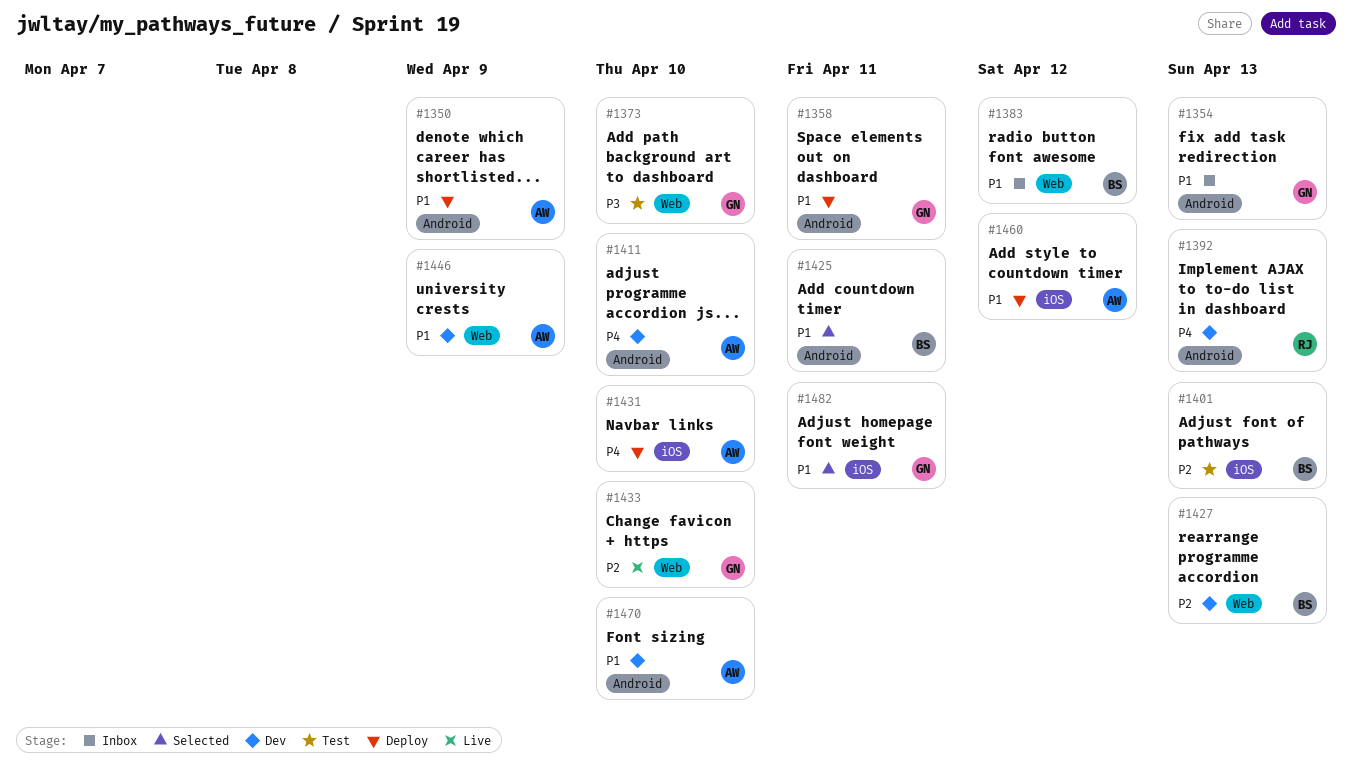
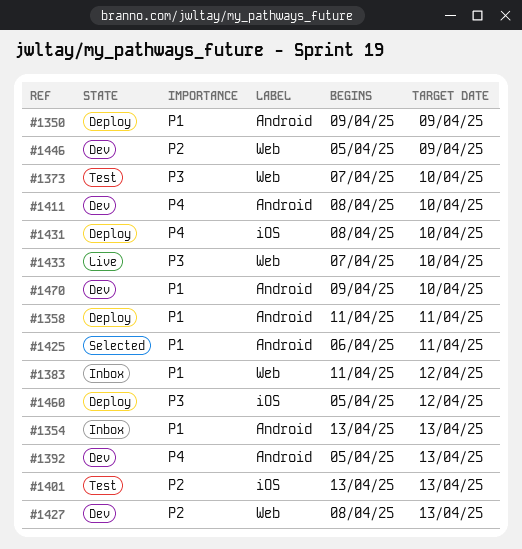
#1433, priority: P2 -> P3
#1446, priority: P1 -> P2
#1460, priority: P1 -> P3
#1482: present -> none

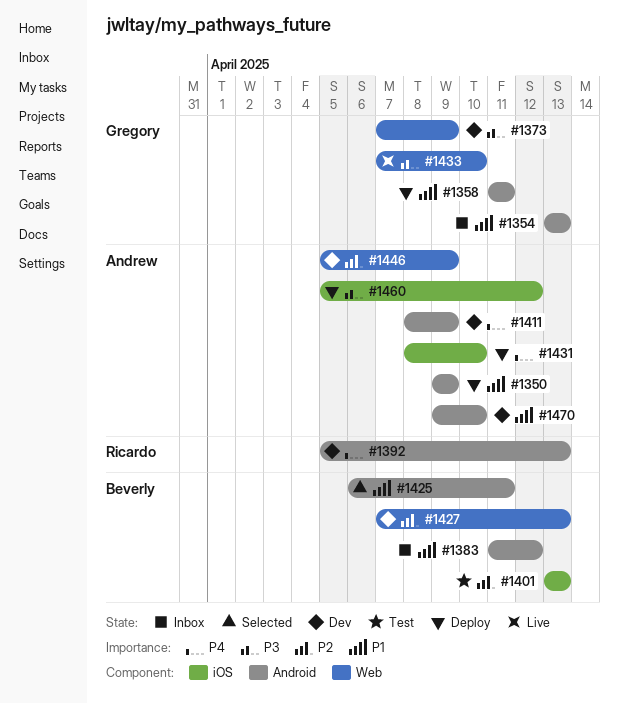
#1373, status: Test -> Dev
#1373, due: Apr 10 -> Apr 9
#1383, label: Web -> Android
#1411, due: Apr 10 -> Apr 9
#1427, start: Apr 8 -> Apr 7

